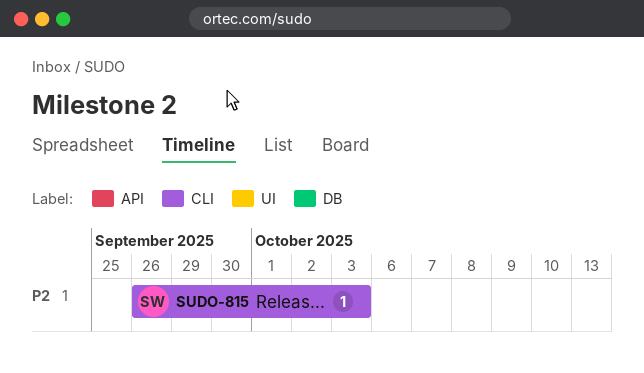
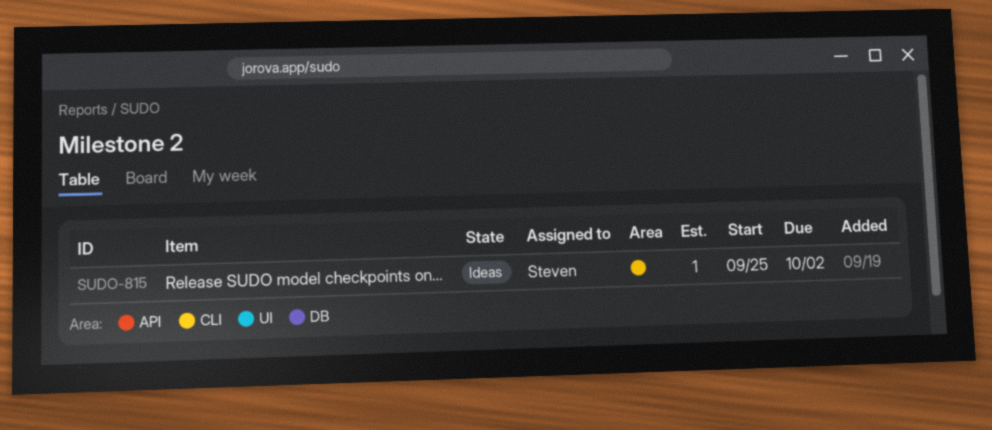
SUDO-815, start: Sep 26 -> Sep 25
SUDO-815, due: Oct 3 -> Oct 2

